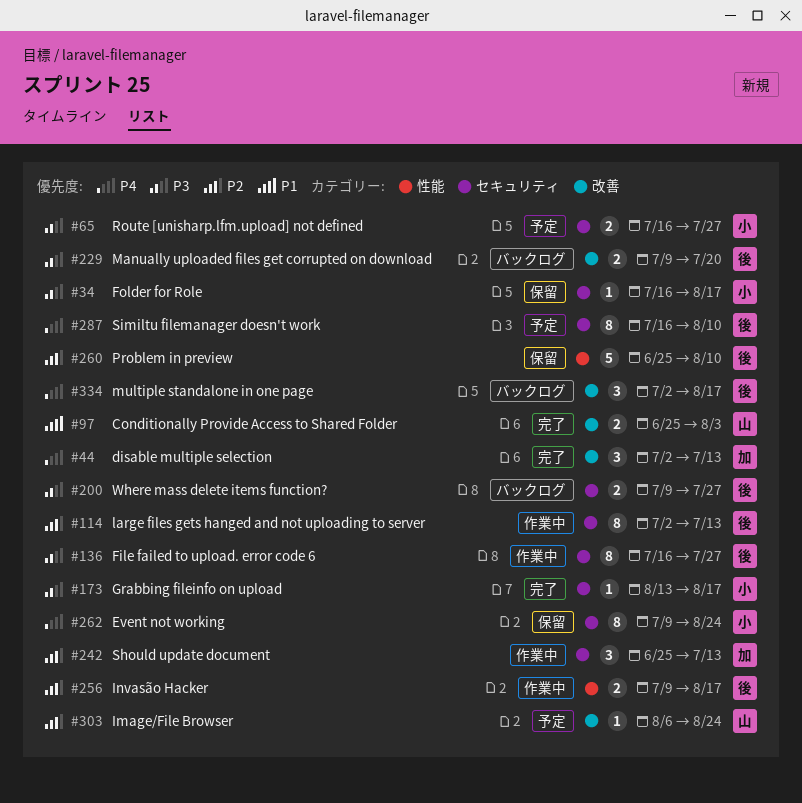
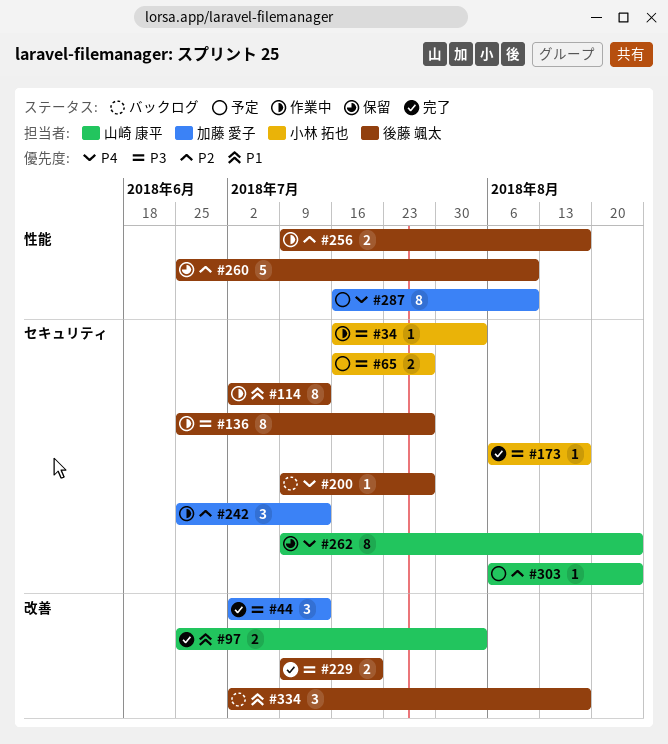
#34, status: 保留 -> 作業中
#34, due: Aug 17 -> Aug 3
#44, priority: P4 -> P3
#114, priority: P2 -> P1
#136, start: Jul 16 -> Jun 25
#173, start: Aug 13 -> Aug 6
#200, priority: P3 -> P4
#200, estimate: 2 -> 1
#229, status: バックログ -> 完了
#262, owner: 小林 拓也 -> 山崎 康平
#287, owner: 後藤 颯太 -> 加藤 愛子
#287, label: セキュリティ -> 性能
#303, label: 改善 -> セキュリティ
#334, priority: P4 -> P1

